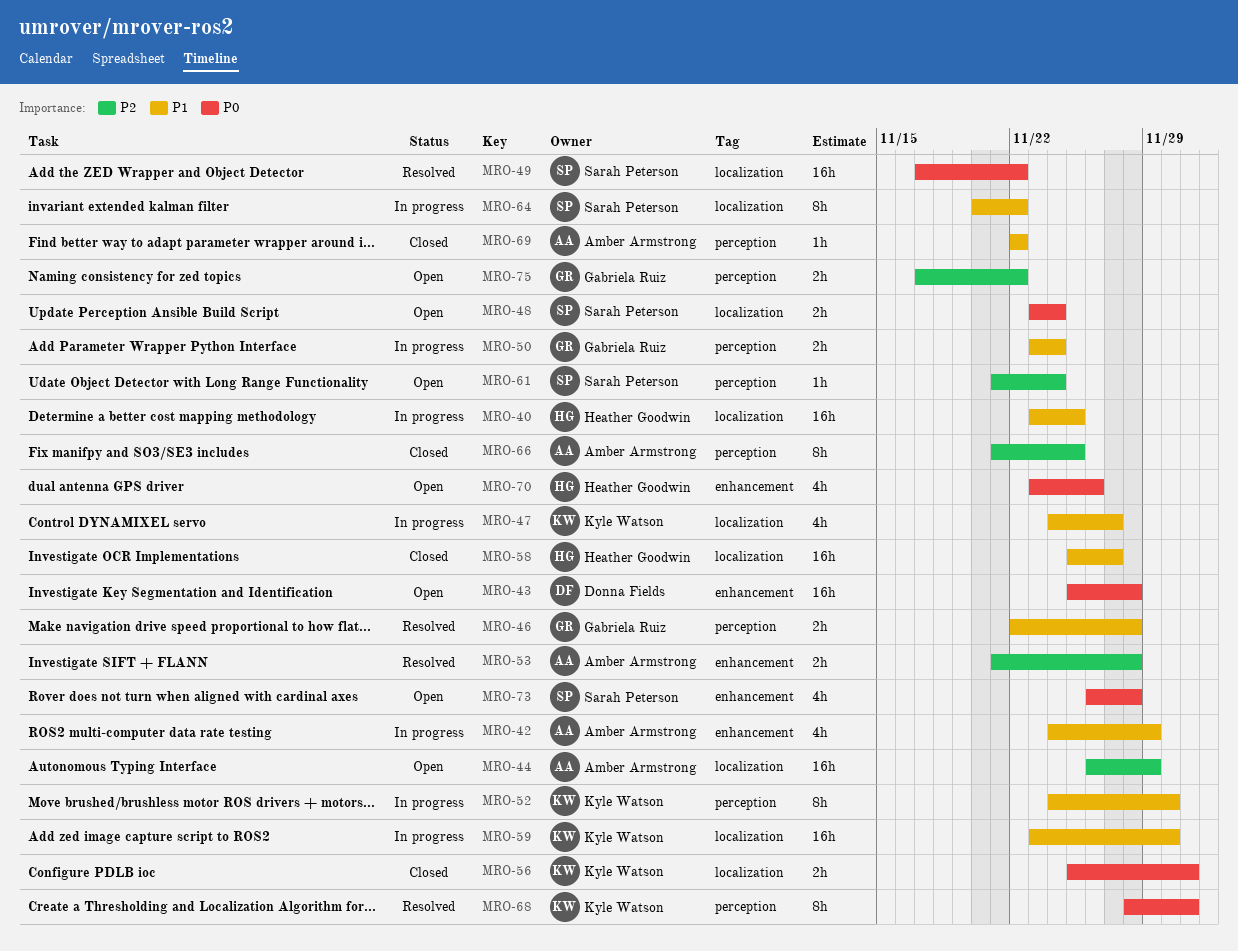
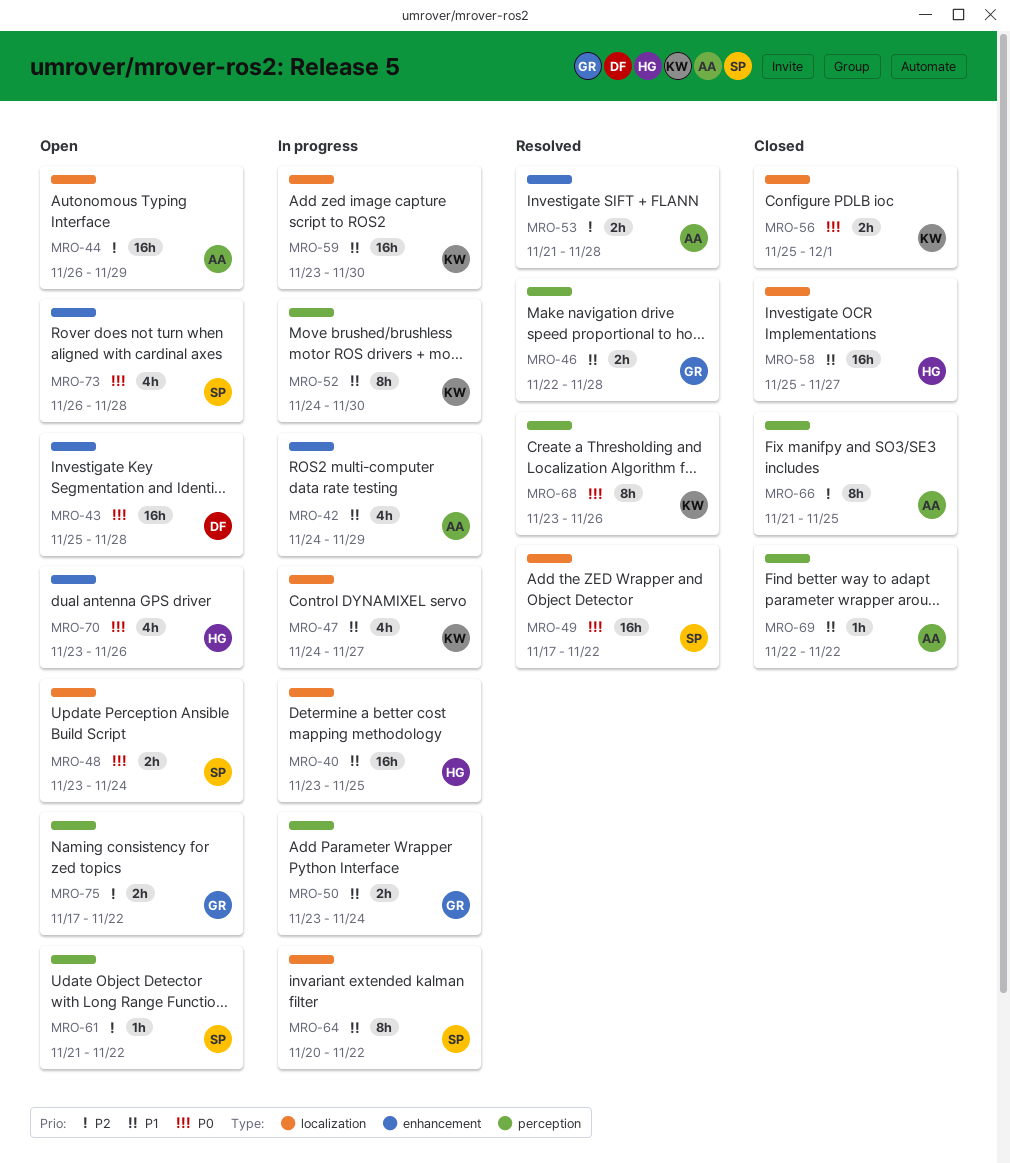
MRO-61, due: Nov 24 -> Nov 22
MRO-68, start: Nov 28 -> Nov 23
MRO-68, due: Dec 1 -> Nov 26

